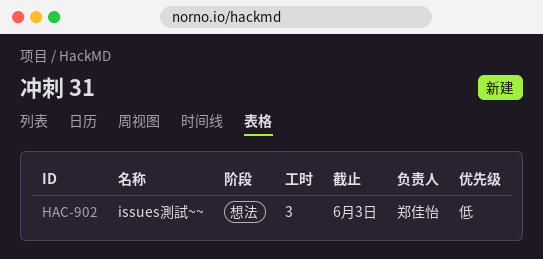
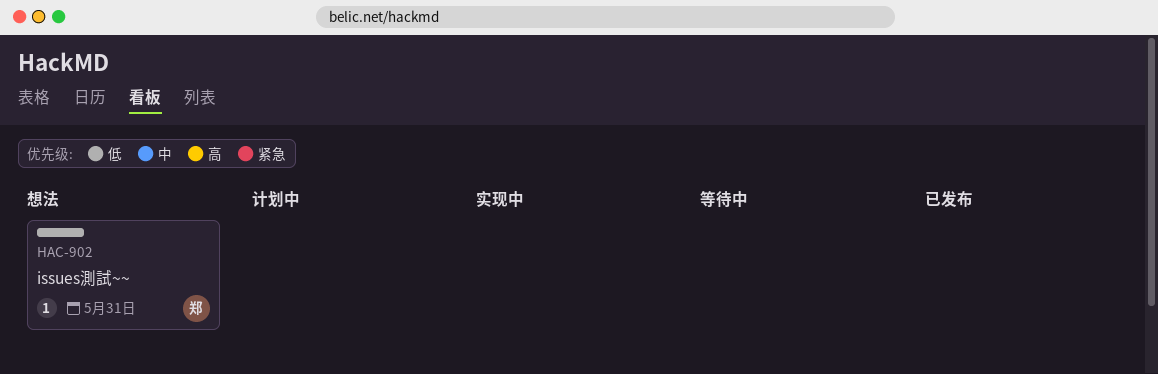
HAC-902, estimate: 3 -> 1
HAC-902, due: Jun 3 -> May 31

